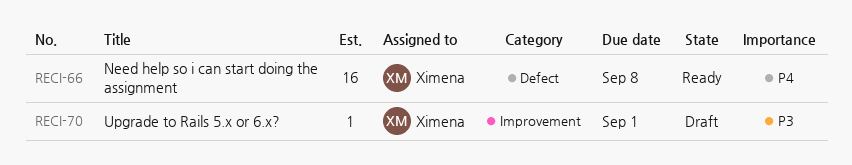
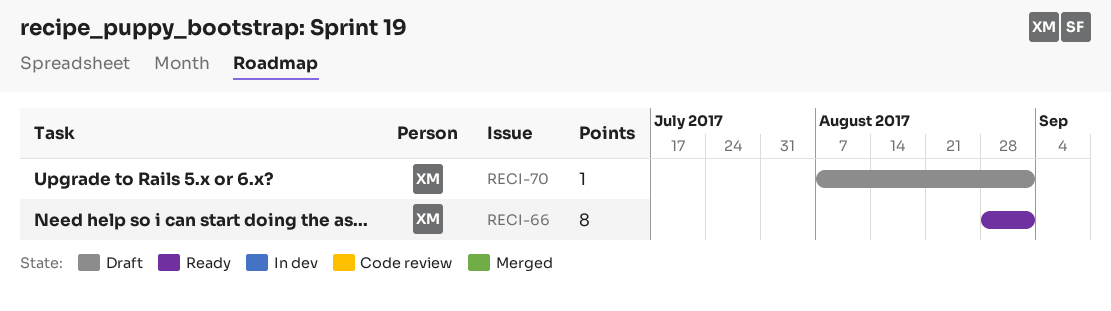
RECI-66, estimate: 16 -> 8
RECI-66, due: Sep 8 -> Sep 1

